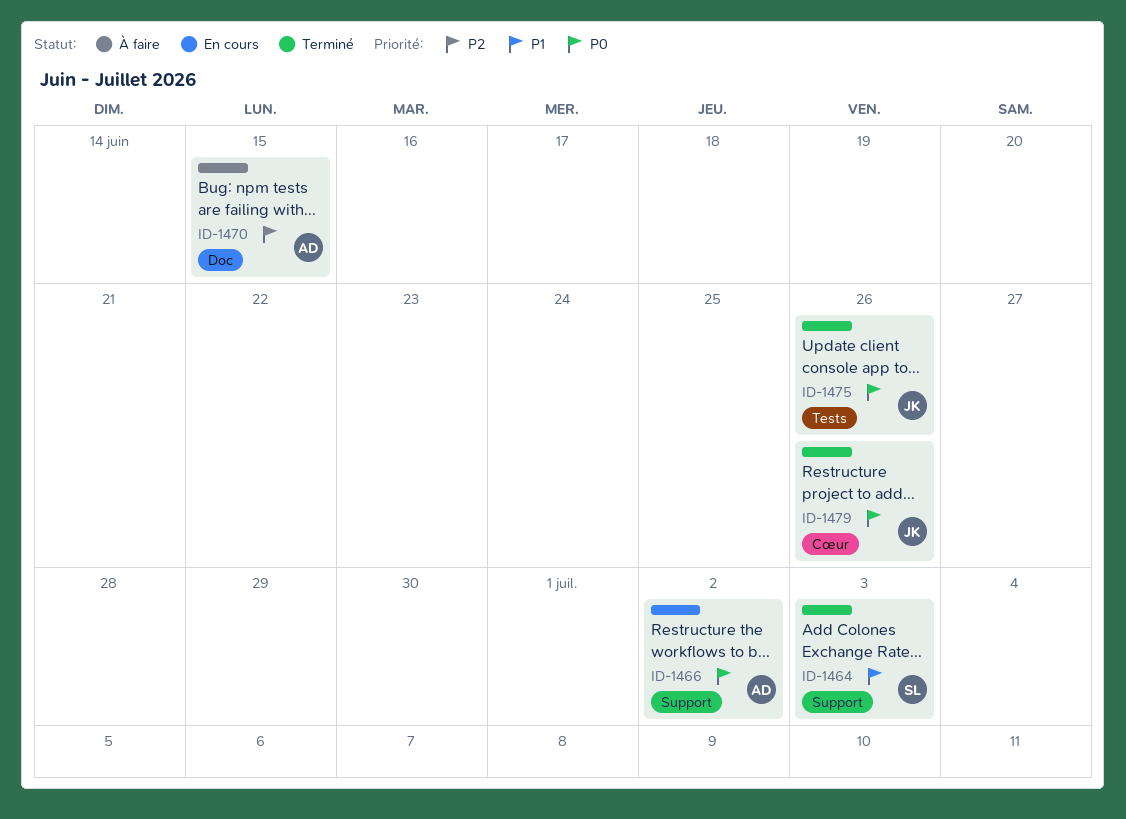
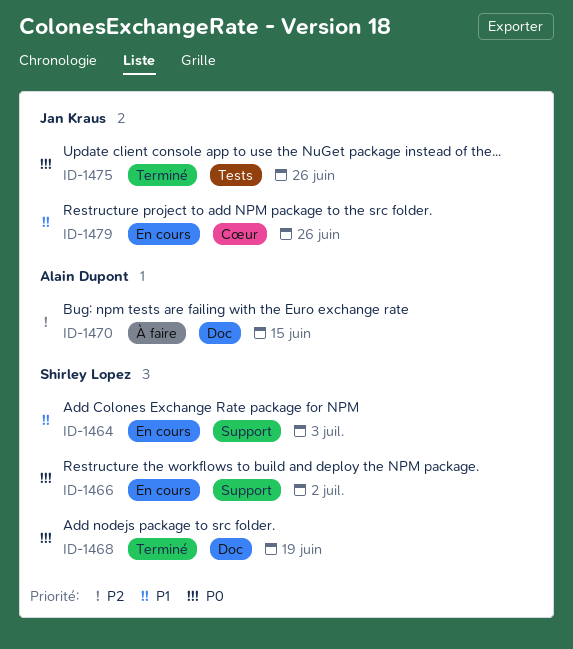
ID-1464, status: Terminé -> En cours
ID-1466, owner: Alain Dupont -> Shirley Lopez
ID-1468: none -> present
ID-1479, status: Terminé -> En cours
ID-1479, priority: P0 -> P1

